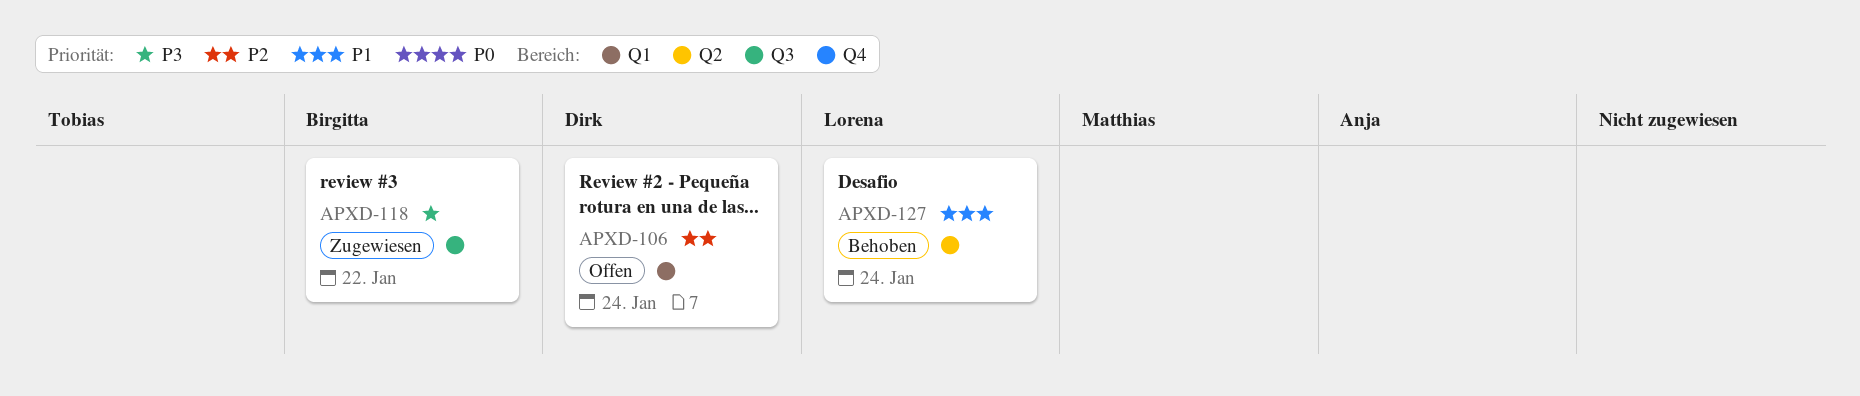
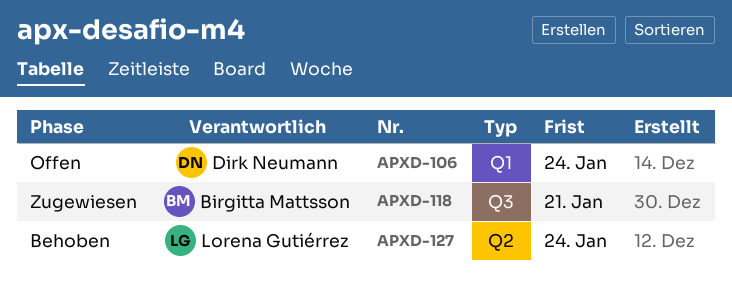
APXD-118, due: Jan 22 -> Jan 21

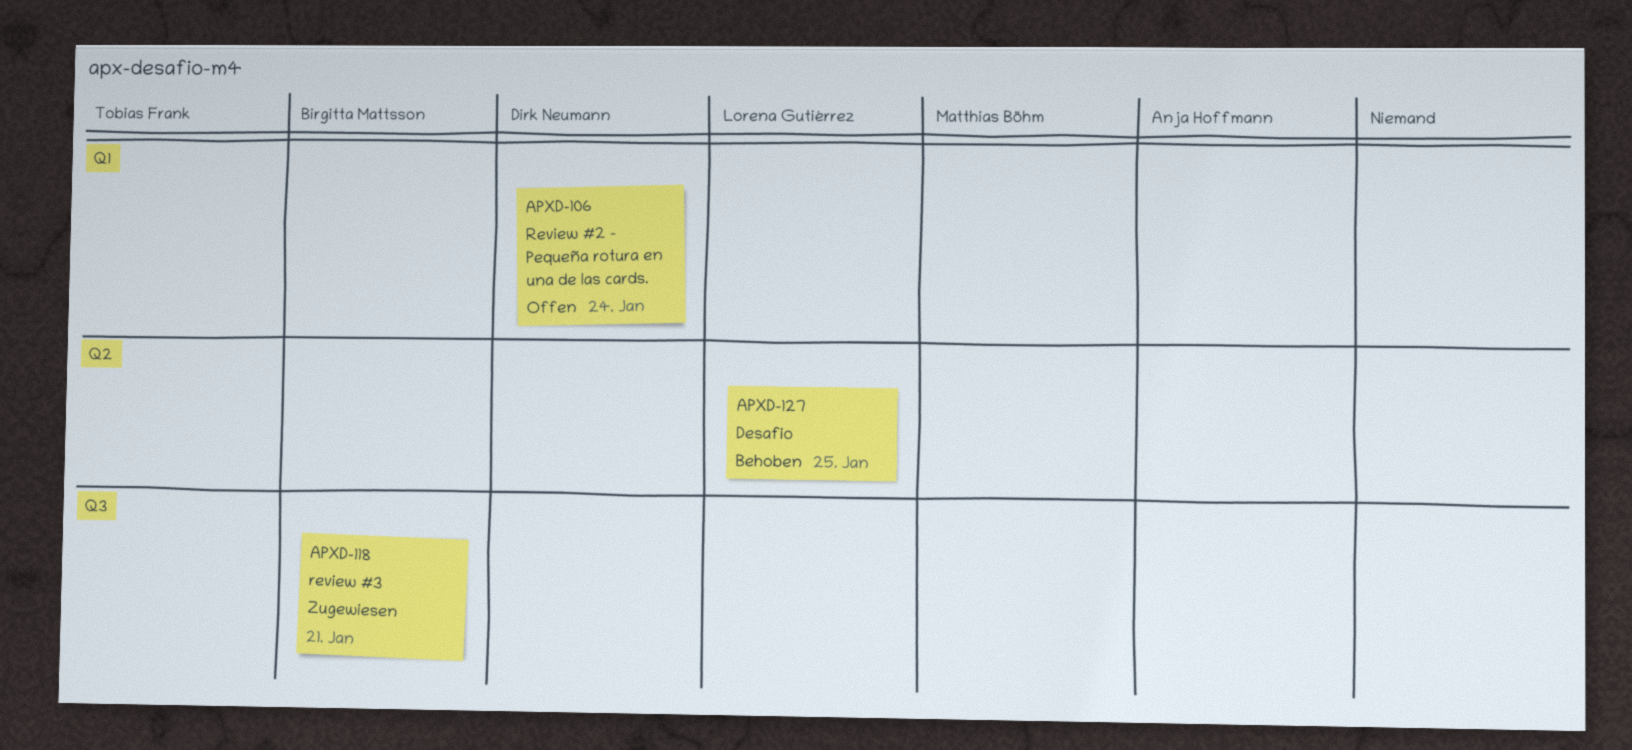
APXD-127, due: Jan 24 -> Jan 25

